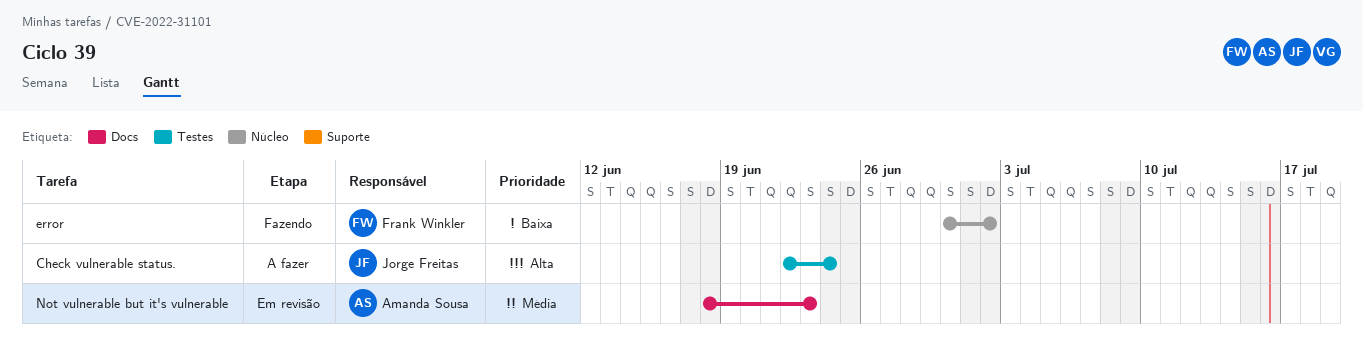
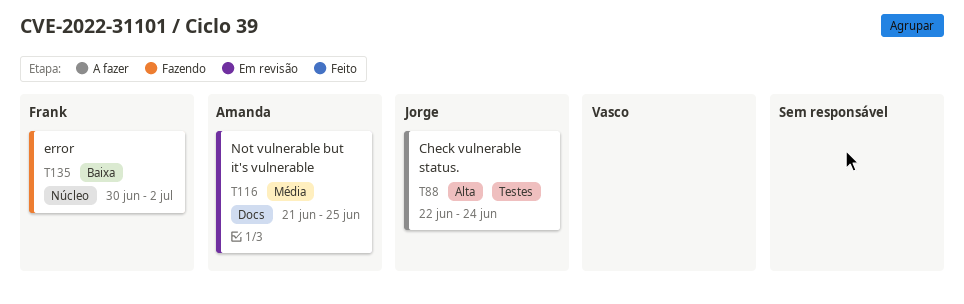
Not vulnerable but it's vulnerable, start: Jun 18 -> Jun 21
Not vulnerable but it's vulnerable, due: Jun 23 -> Jun 25

